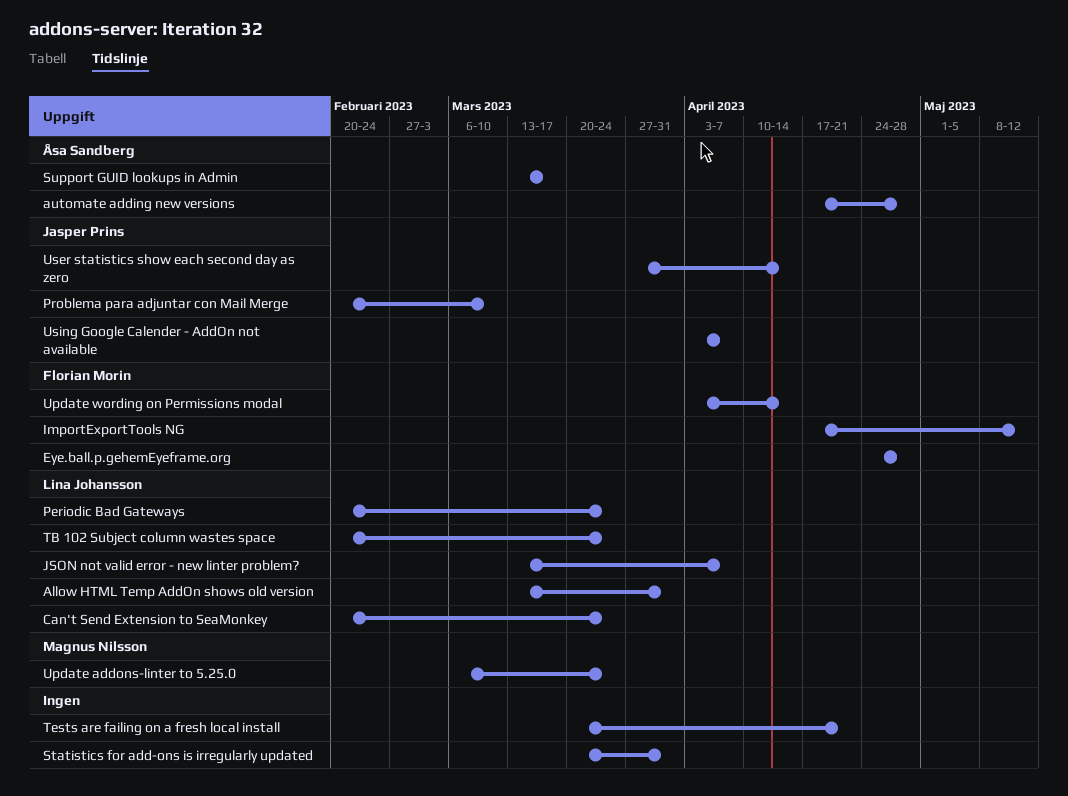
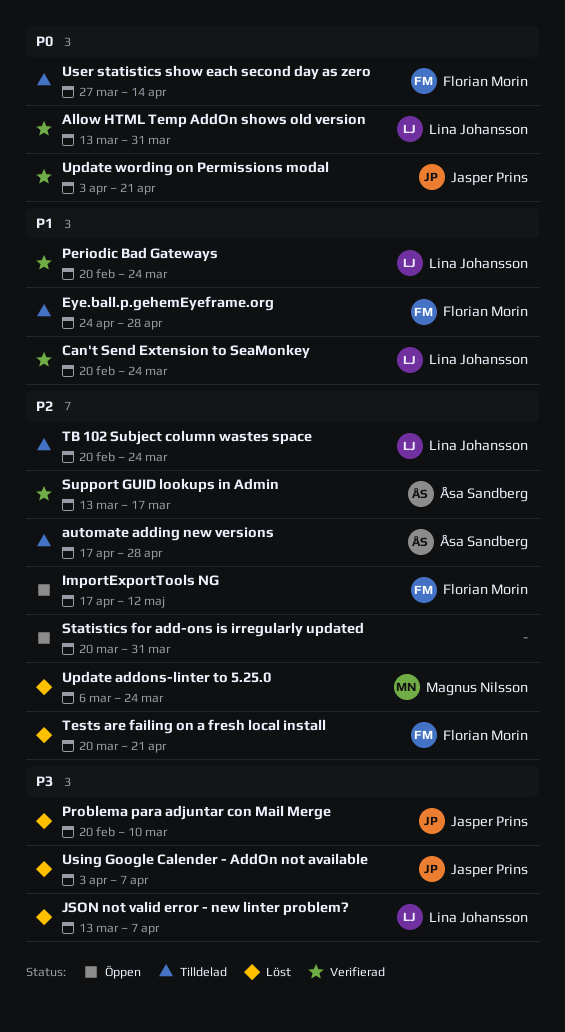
Tests are failing on a fresh local install, owner: none -> Florian Morin
Update wording on Permissions modal, owner: Florian Morin -> Jasper Prins
Update wording on Permissions modal, due: Apr 14 -> Apr 21
User statistics show each second day as zero, owner: Jasper Prins -> Florian Morin

